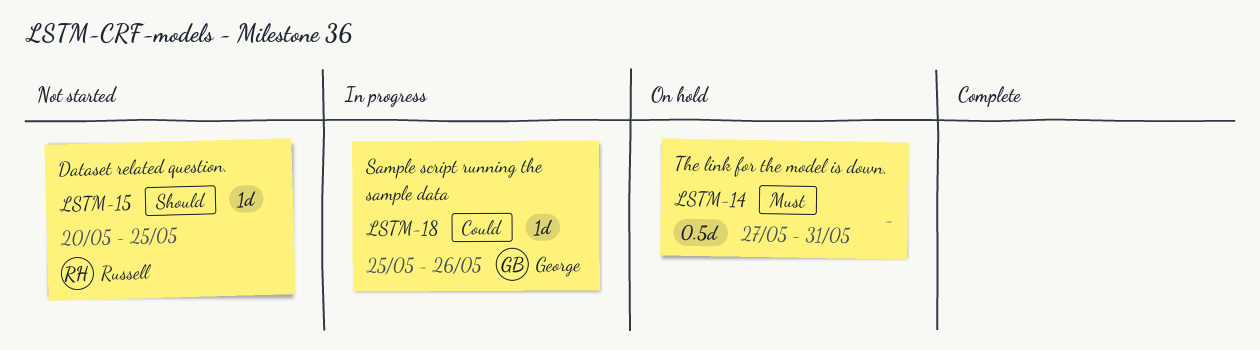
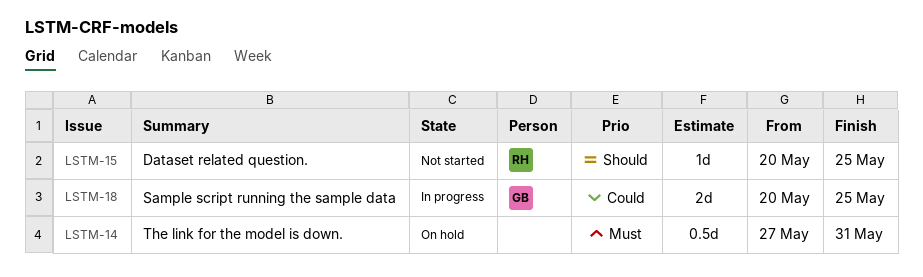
LSTM-18, estimate: 1d -> 2d
LSTM-18, start: May 25 -> May 20
LSTM-18, due: May 26 -> May 25

